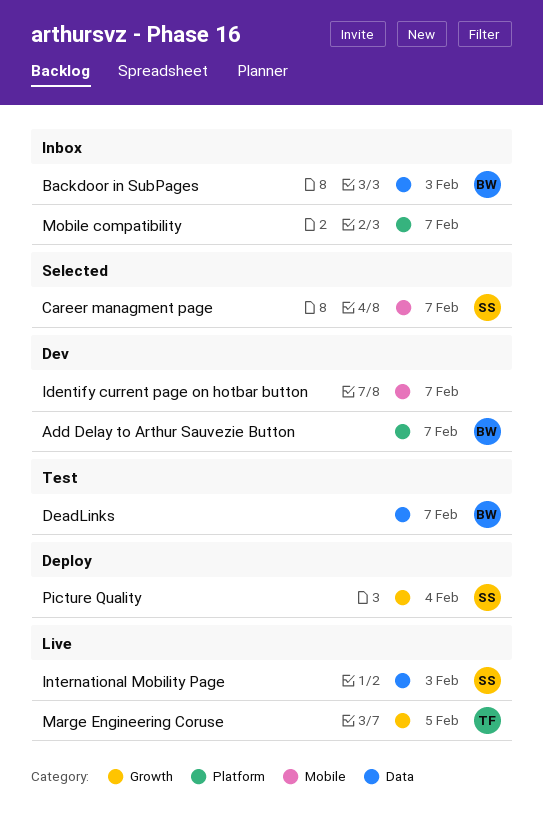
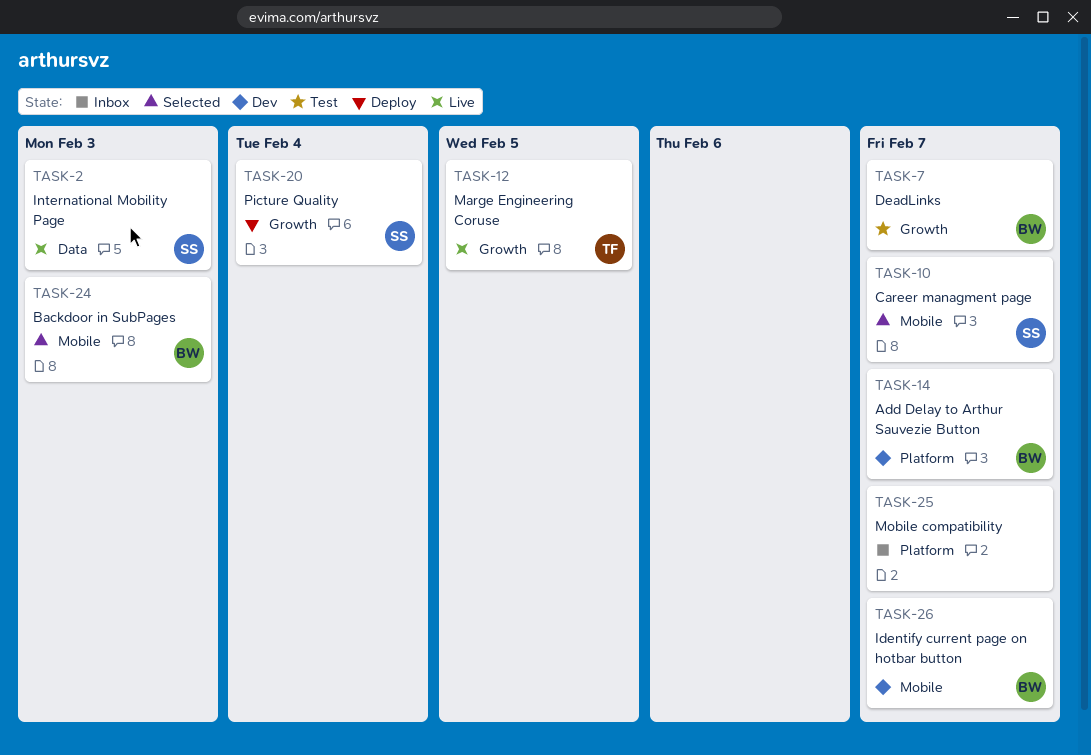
Backdoor in SubPages, status: Inbox -> Selected
Backdoor in SubPages, label: Data -> Mobile
DeadLinks, label: Data -> Growth
Identify current page on hotbar button, owner: none -> BW

